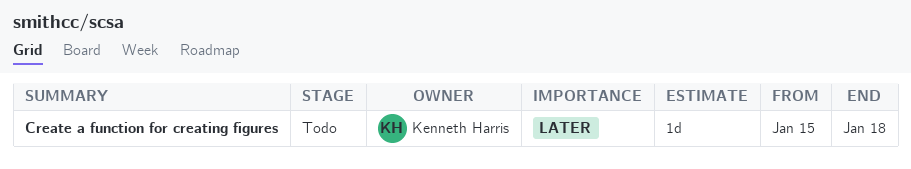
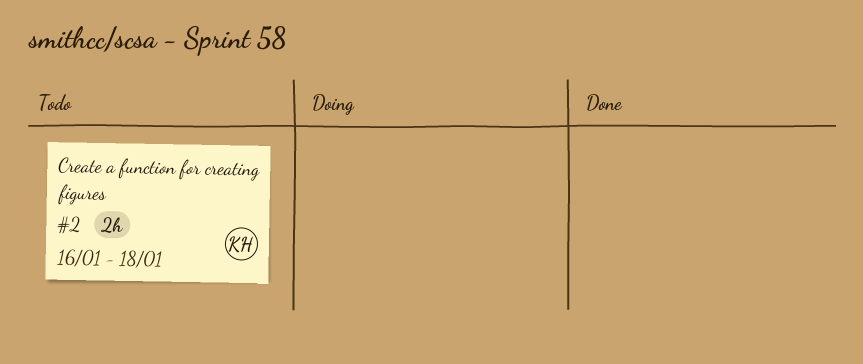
Create a function for creating figures, estimate: 1d -> 2h
Create a function for creating figures, start: Jan 15 -> Jan 16

